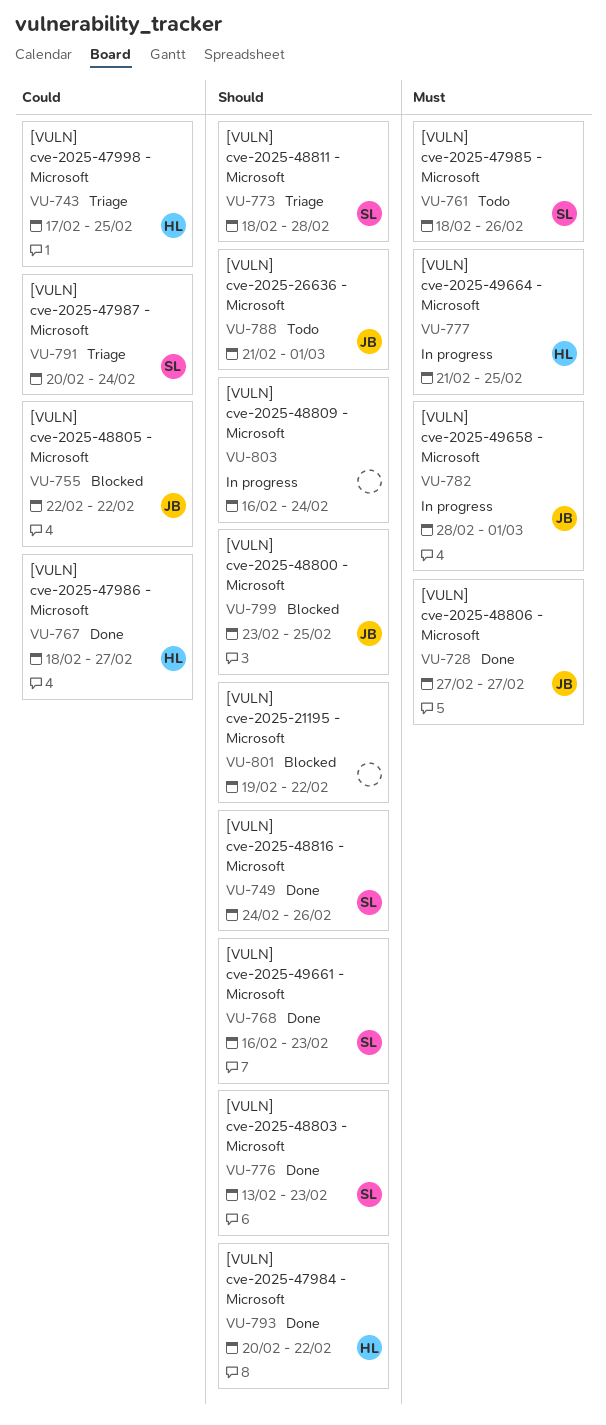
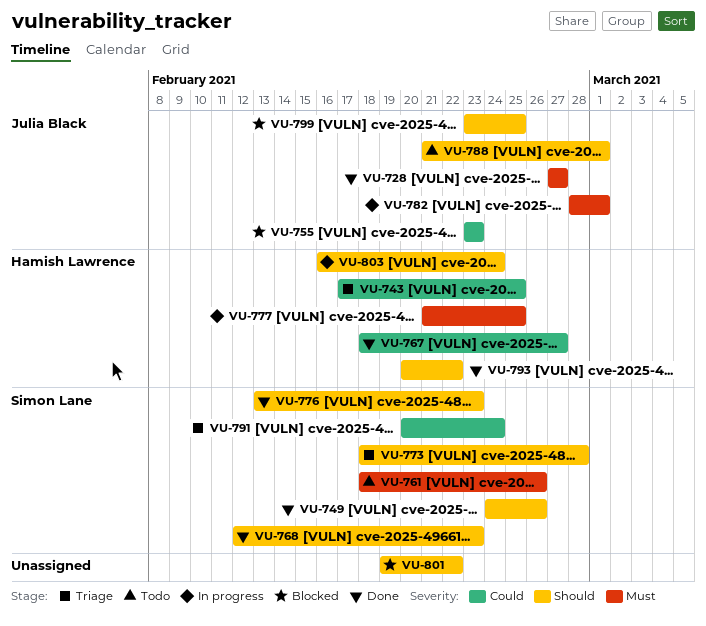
VU-755, start: Feb 22 -> Feb 23
VU-755, due: Feb 22 -> Feb 23
VU-768, start: Feb 16 -> Feb 12
VU-803, owner: none -> Hamish Lawrence

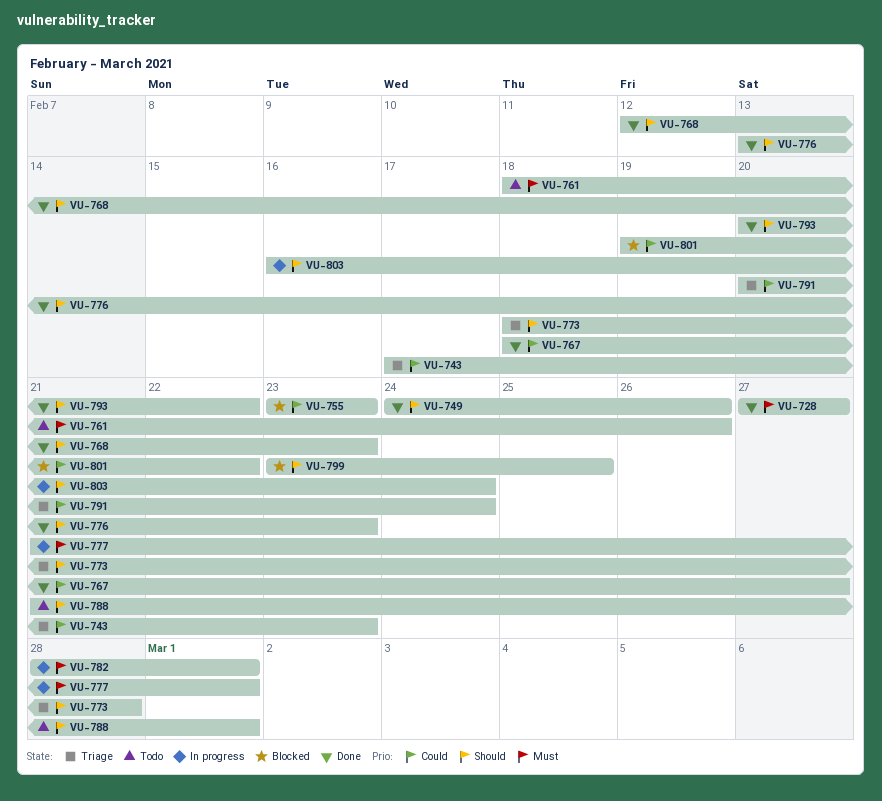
VU-743, due: Feb 25 -> Feb 23
VU-777, due: Feb 25 -> Mar 1
VU-801, priority: Should -> Could

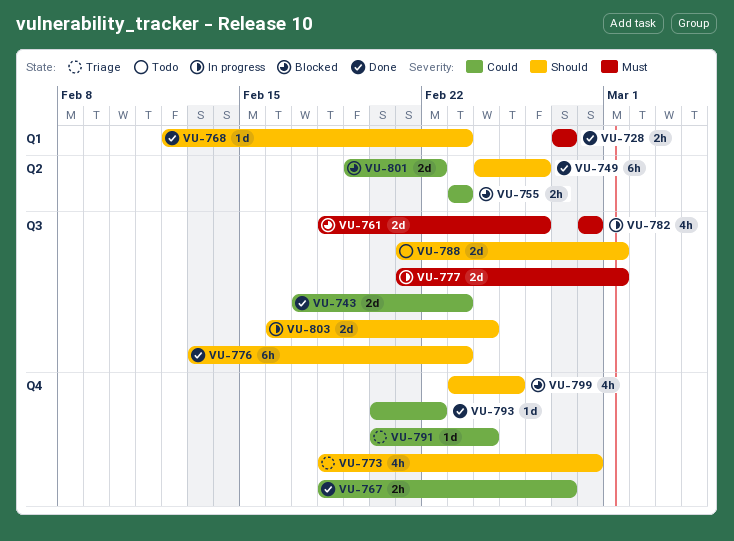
VU-743, status: Triage -> Done
VU-761, status: Todo -> Blocked
VU-782, due: Mar 1 -> Feb 28
VU-793, priority: Should -> Could

